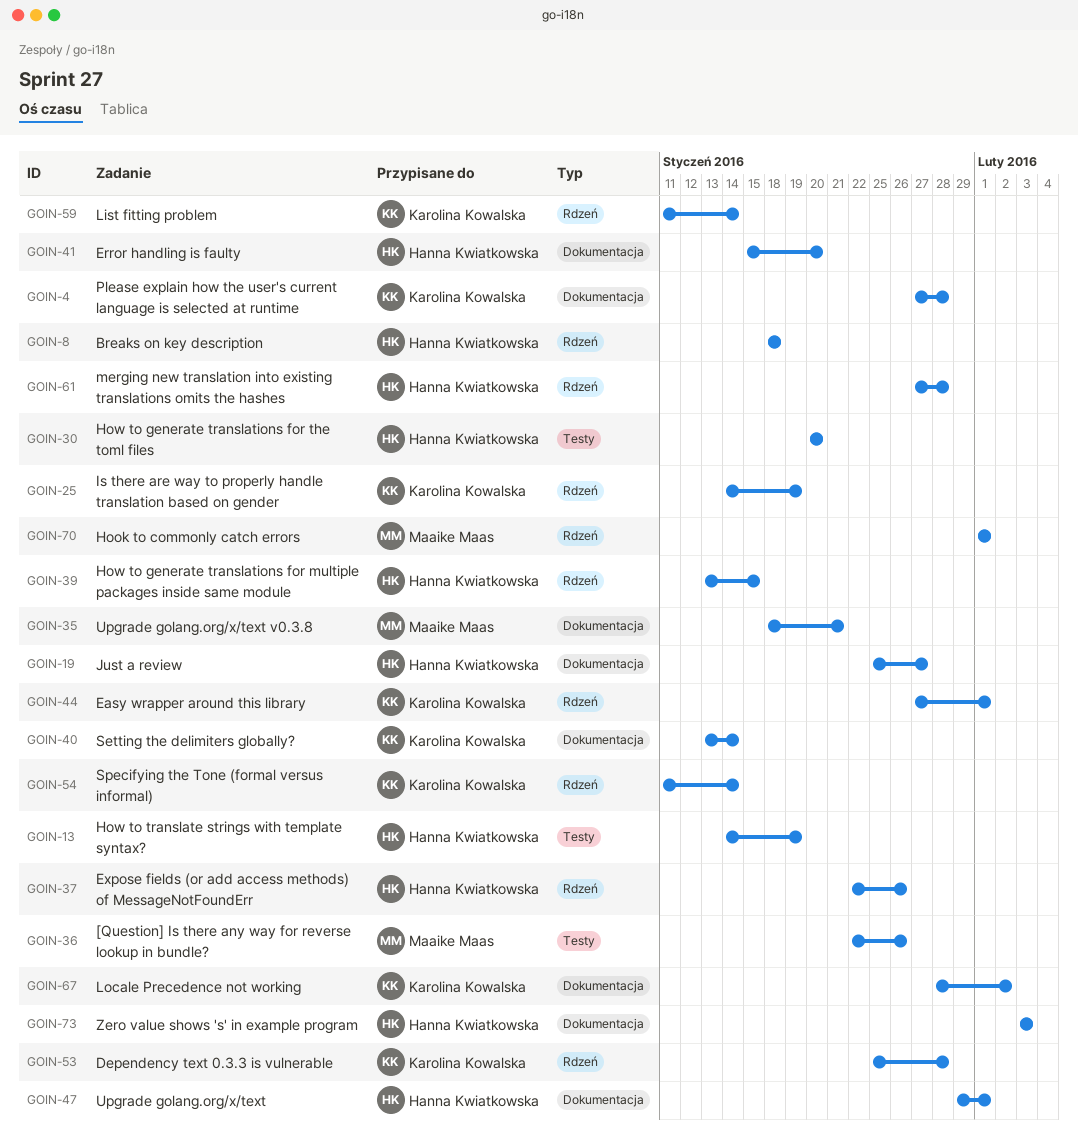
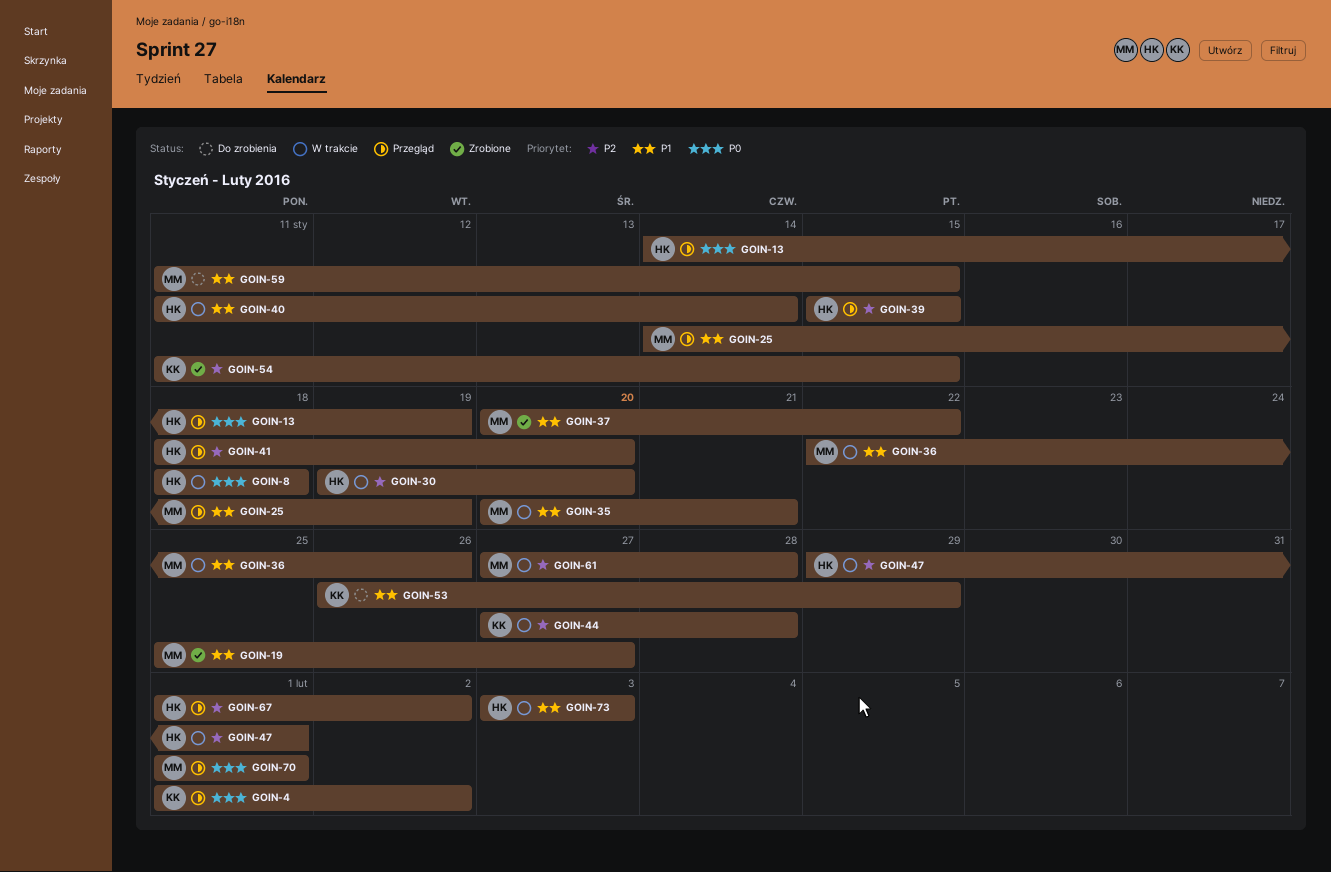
GOIN-4, start: Jan 27 -> Feb 1
GOIN-4, due: Jan 28 -> Feb 2
GOIN-19, owner: Hanna Kwiatkowska -> Maaike Maas
GOIN-25, owner: Karolina Kowalska -> Maaike Maas
GOIN-30, start: Jan 20 -> Jan 19
GOIN-35, start: Jan 18 -> Jan 20
GOIN-37, owner: Hanna Kwiatkowska -> Maaike Maas
GOIN-37, start: Jan 22 -> Jan 20
GOIN-37, due: Jan 26 -> Jan 22
GOIN-39, start: Jan 13 -> Jan 15
GOIN-40, owner: Karolina Kowalska -> Hanna Kwiatkowska
GOIN-40, start: Jan 13 -> Jan 11
GOIN-41, start: Jan 15 -> Jan 18
GOIN-44, due: Feb 1 -> Jan 28
GOIN-53, start: Jan 25 -> Jan 26
GOIN-53, due: Jan 28 -> Jan 29
GOIN-54, due: Jan 14 -> Jan 15
GOIN-59, owner: Karolina Kowalska -> Maaike Maas
GOIN-59, due: Jan 14 -> Jan 15
GOIN-61, owner: Hanna Kwiatkowska -> Maaike Maas
GOIN-67, owner: Karolina Kowalska -> Hanna Kwiatkowska
GOIN-67, start: Jan 28 -> Feb 1

